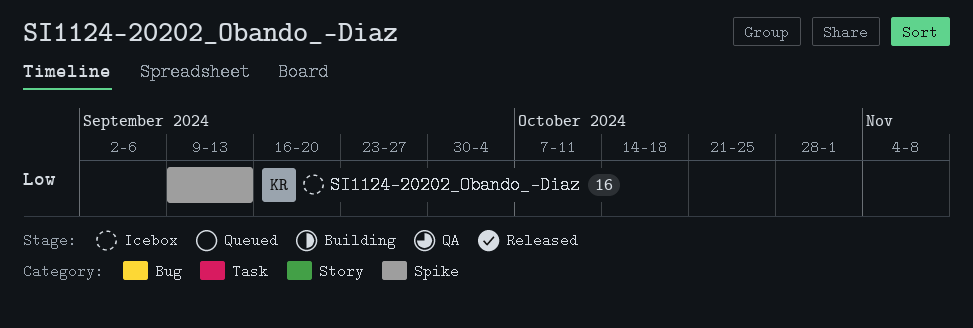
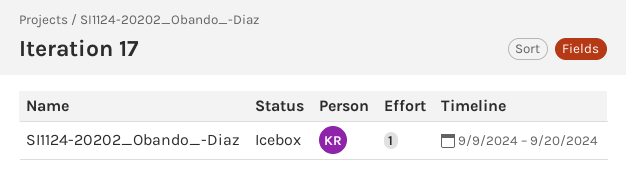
SI1124-20202_Obando_-Diaz, estimate: 16 -> 1
SI1124-20202_Obando_-Diaz, due: Sep 13 -> Sep 20

